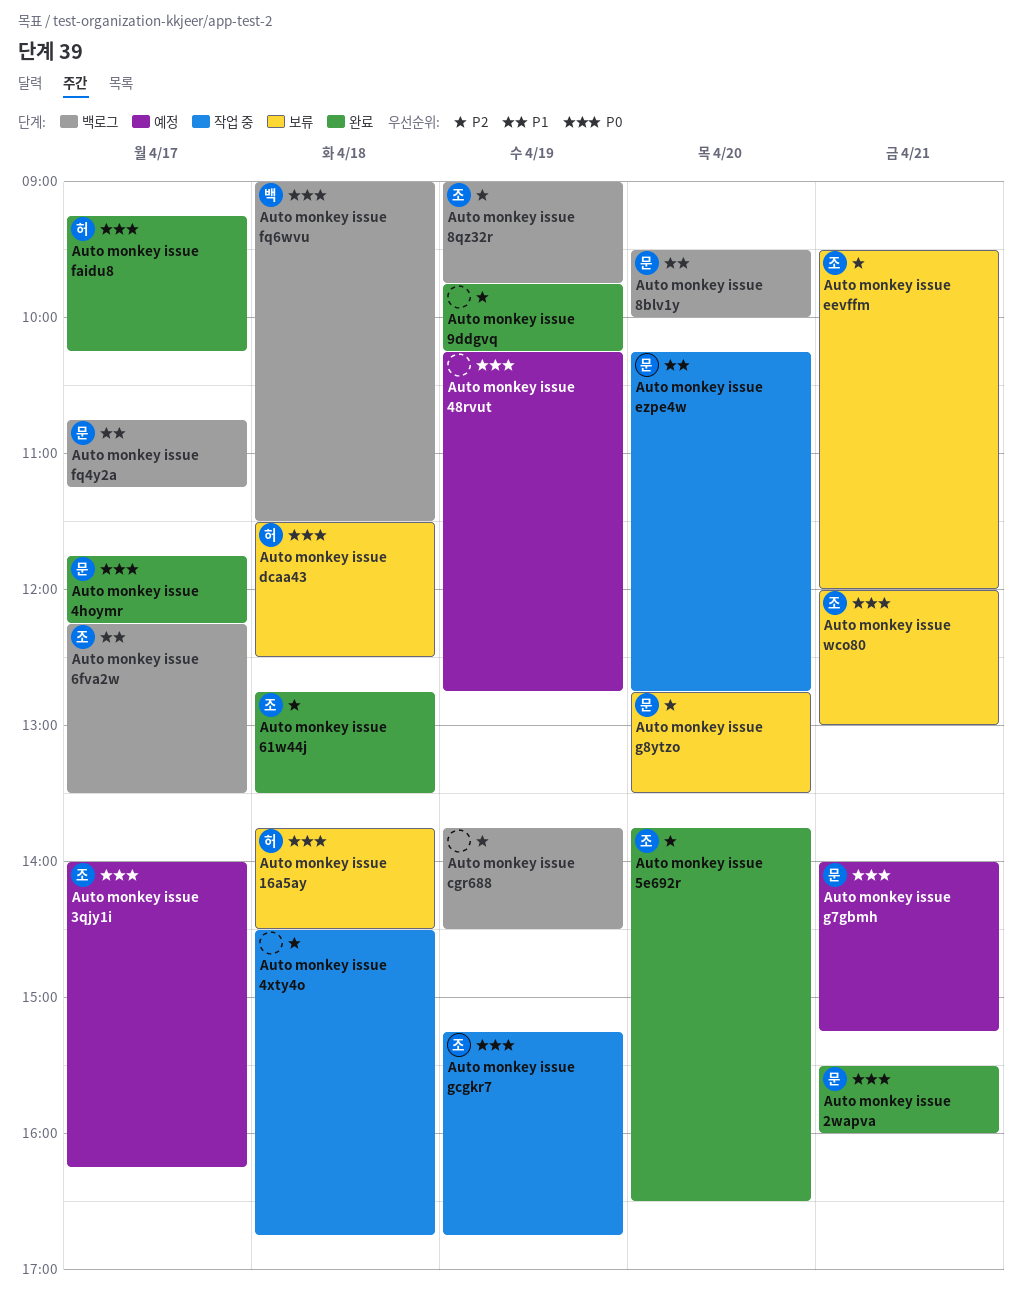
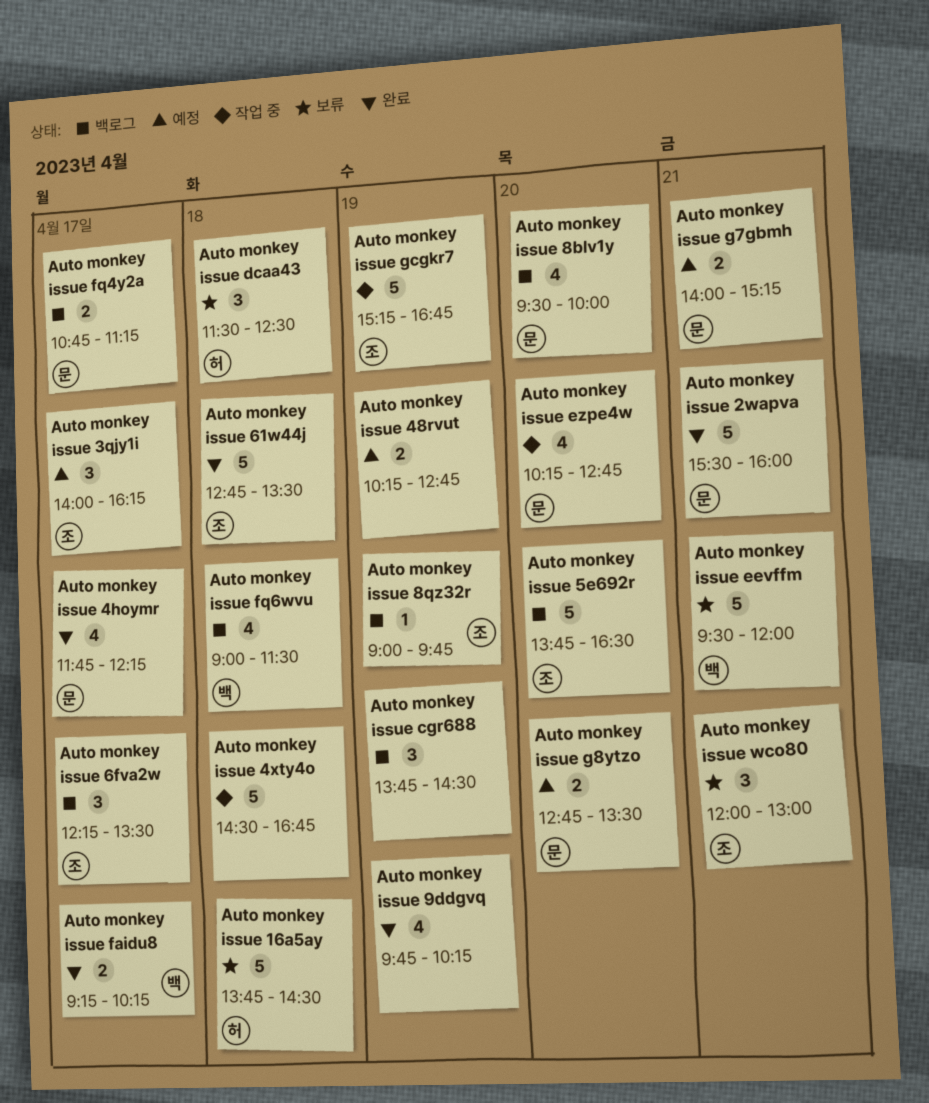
Auto monkey issue 5e692r, status: 완료 -> 백로그
Auto monkey issue eevffm, owner: 조 -> 백
Auto monkey issue faidu8, owner: 허 -> 백
Auto monkey issue g8ytzo, status: 보류 -> 예정

